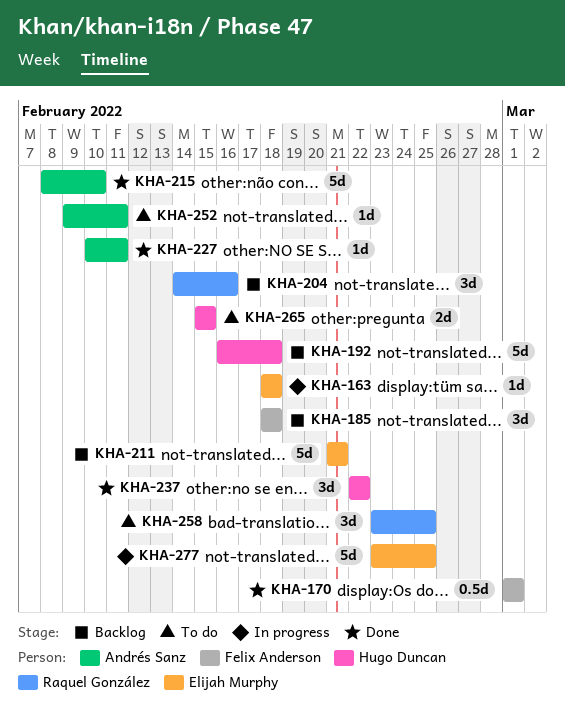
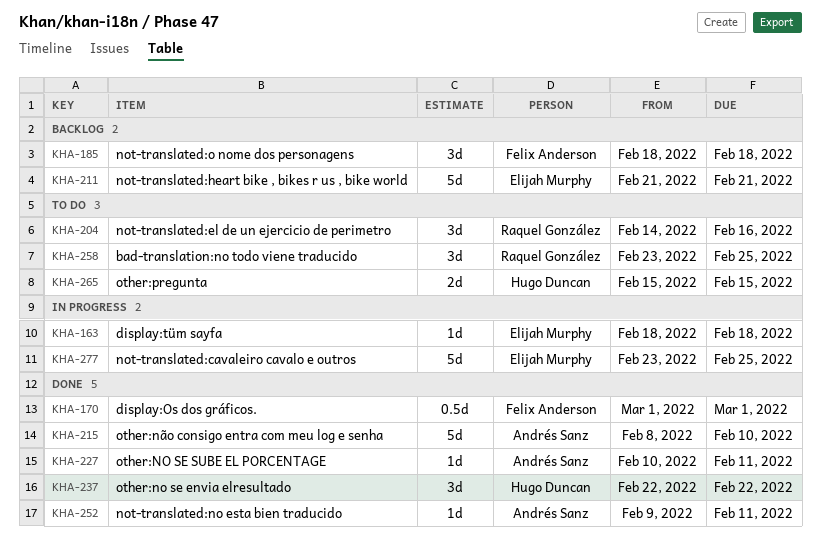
KHA-192: present -> none
KHA-204, status: Backlog -> To do
KHA-252, status: To do -> Done

